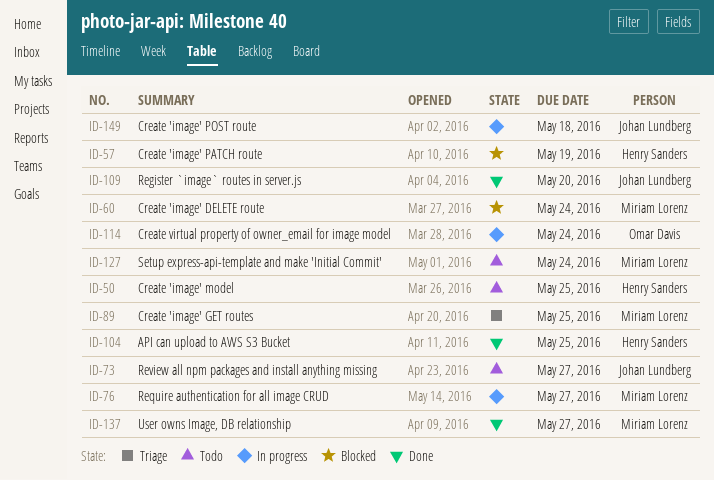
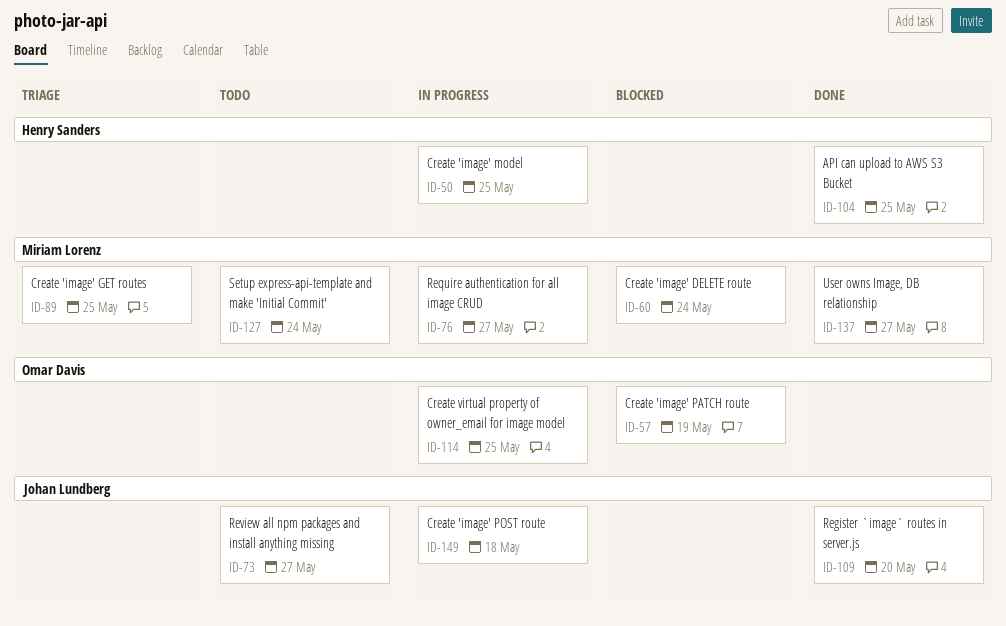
ID-50, status: Todo -> In progress
ID-57, owner: Henry Sanders -> Omar Davis
ID-114, due: May 24 -> May 25

